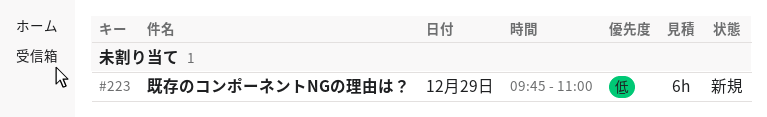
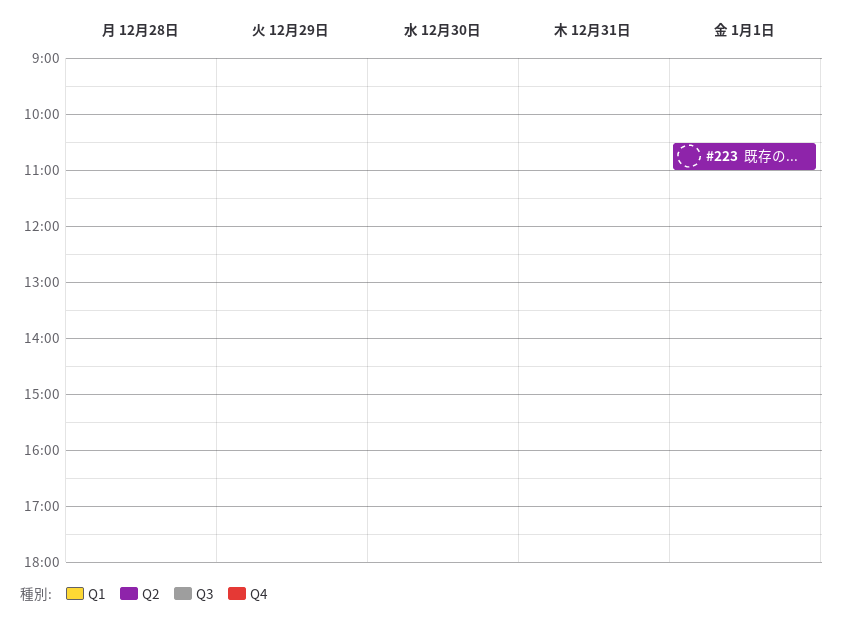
#223, day: Dec 29 -> Jan 1
#223, begins: 09:45 -> 10:30

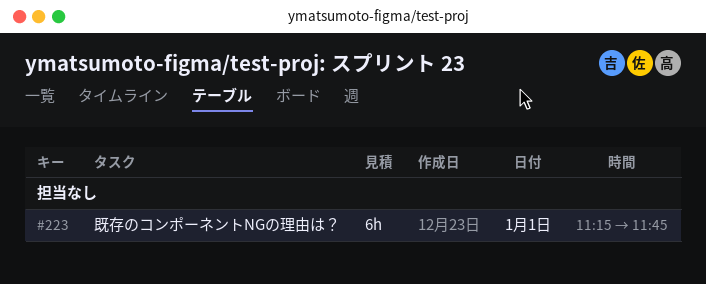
#223, begins: 10:30 -> 11:15
#223, ends: 11:00 -> 11:45

